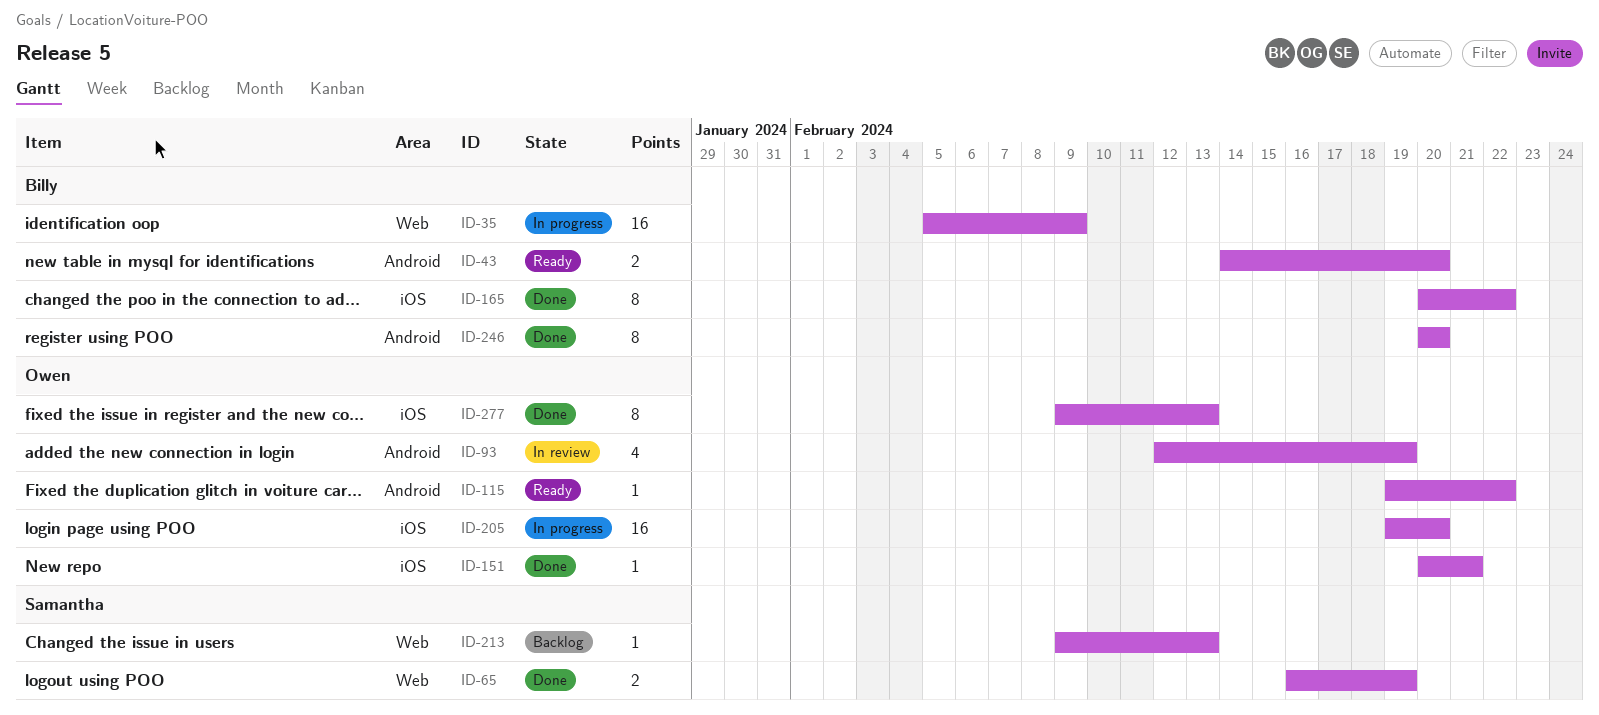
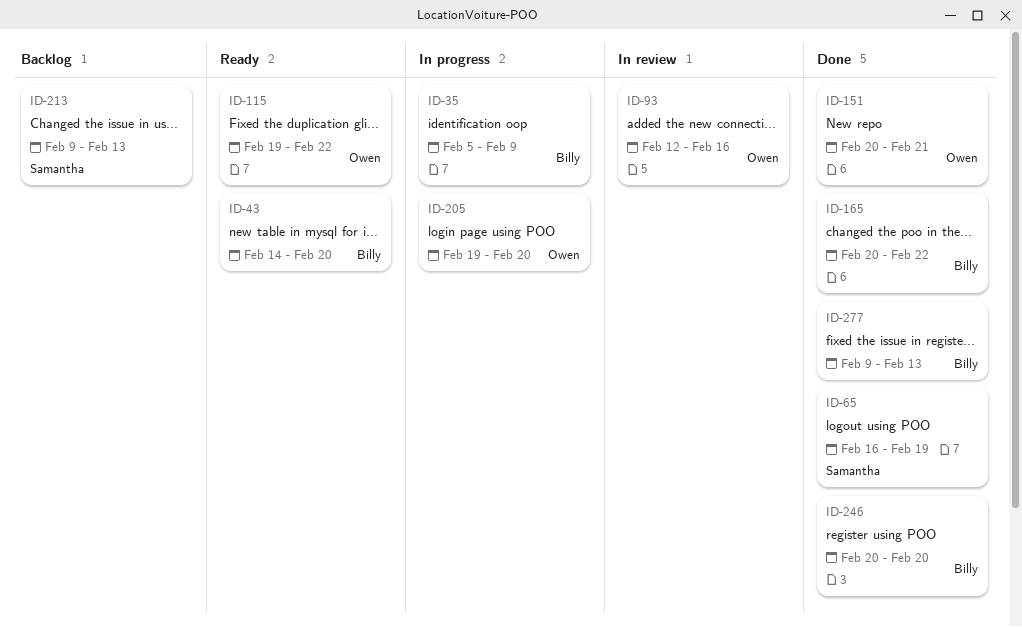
ID-93, due: Feb 19 -> Feb 16
ID-277, owner: Owen -> Billy

